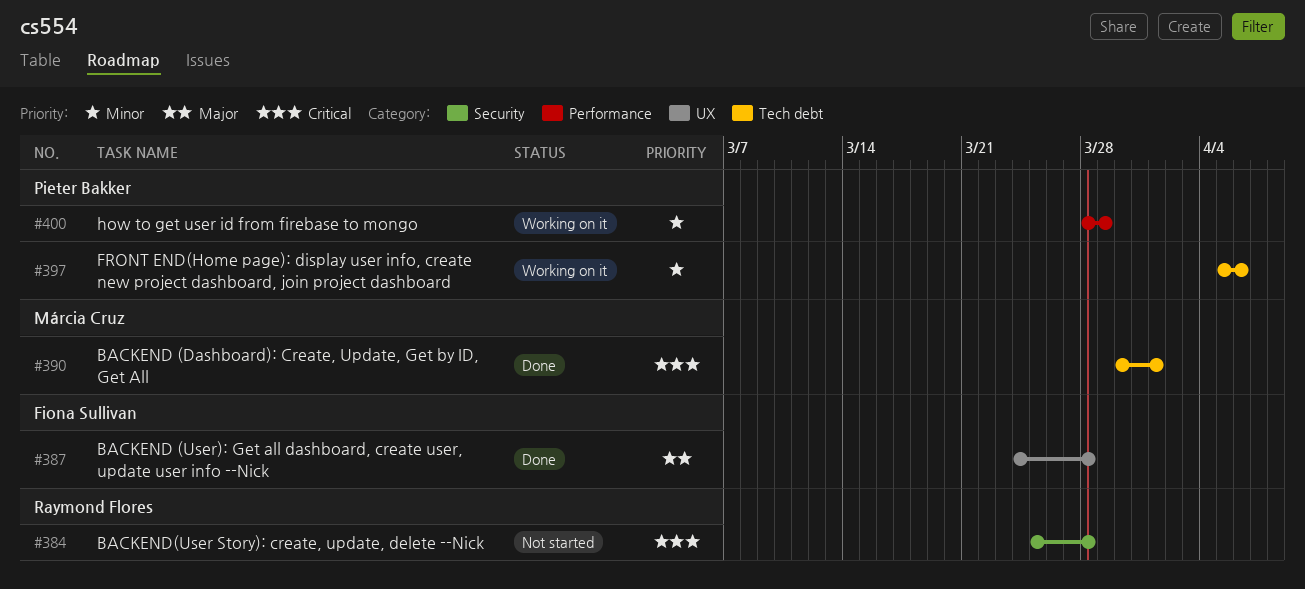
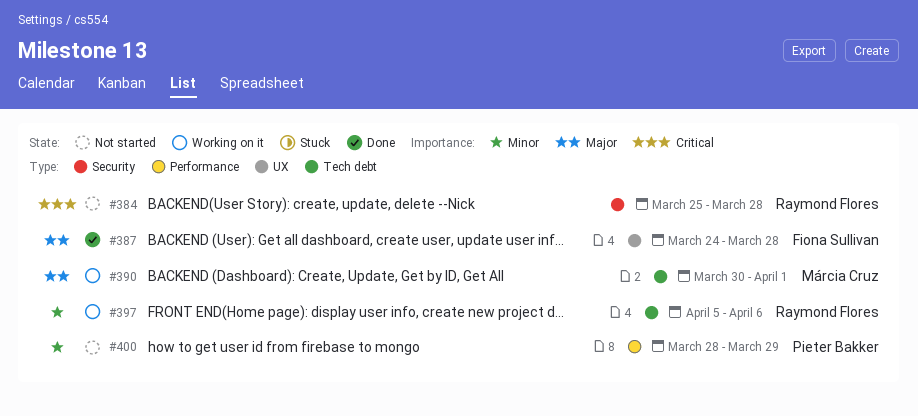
#390, status: Done -> Working on it
#390, priority: Critical -> Major
#397, owner: Pieter Bakker -> Raymond Flores
#400, status: Working on it -> Not started

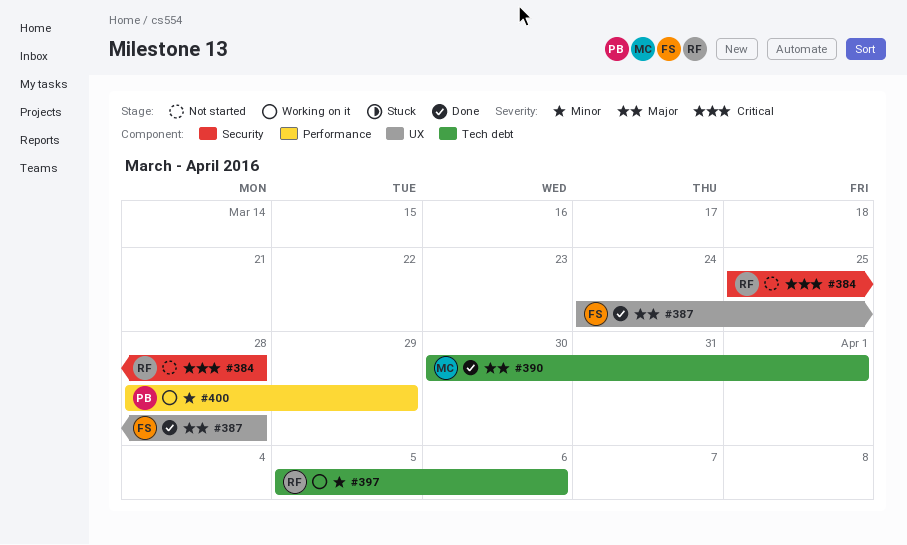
#390, status: Working on it -> Done
#400, status: Not started -> Working on it

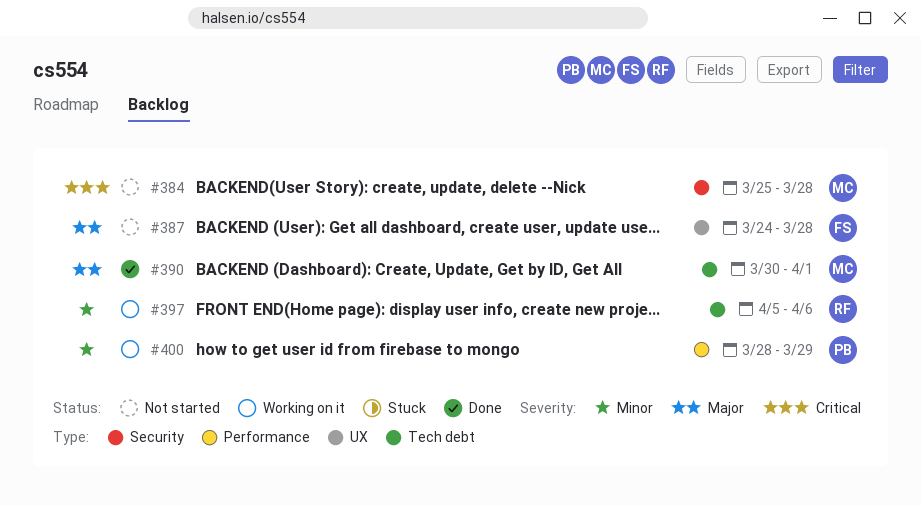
#384, owner: RF -> MC
#387, status: Done -> Not started

